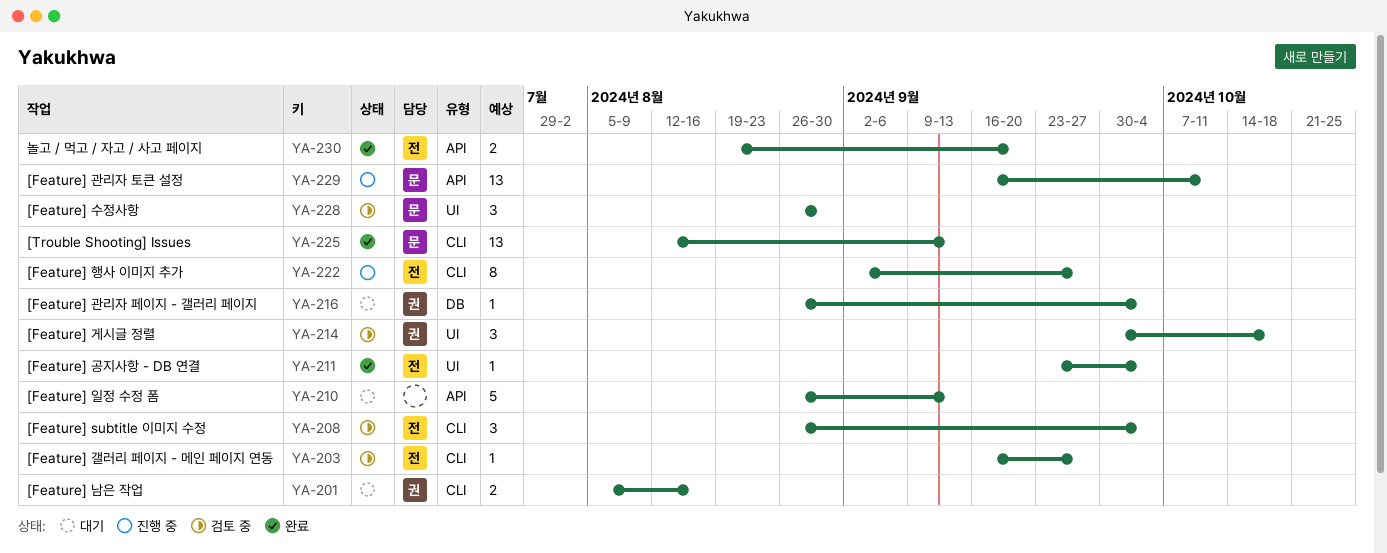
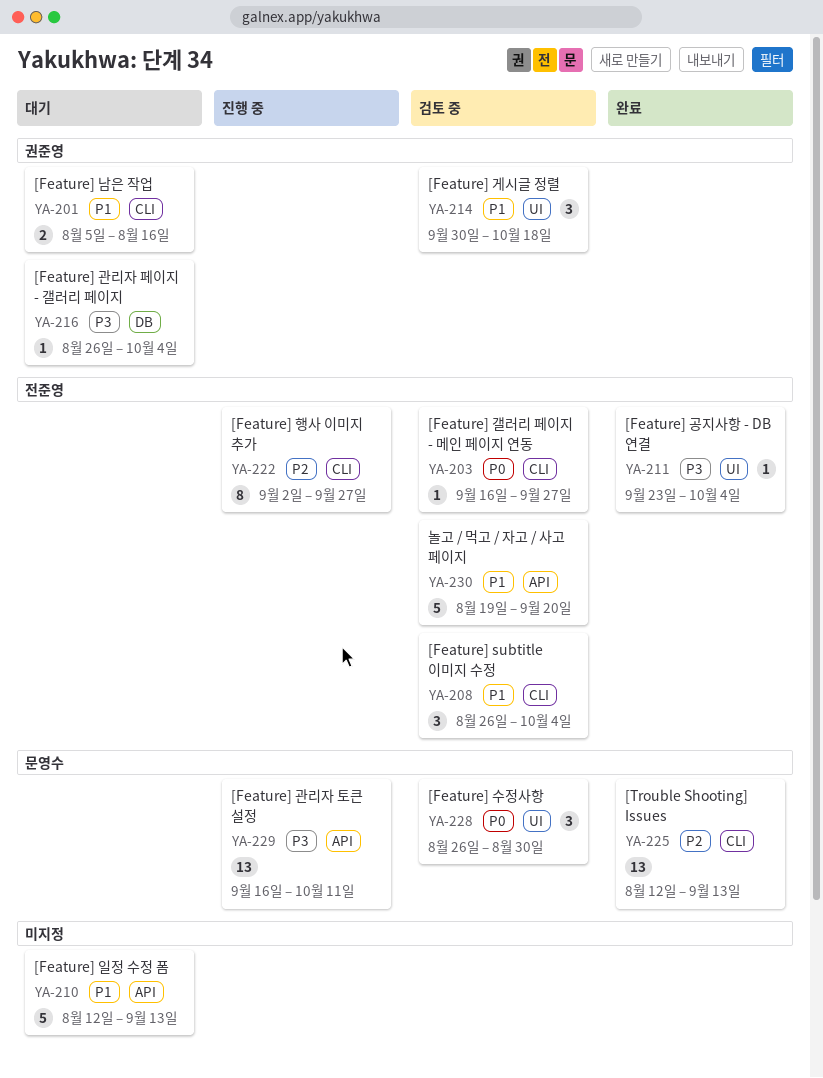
YA-210, start: Aug 26 -> Aug 12
YA-230, status: 완료 -> 검토 중
YA-230, estimate: 2 -> 5

